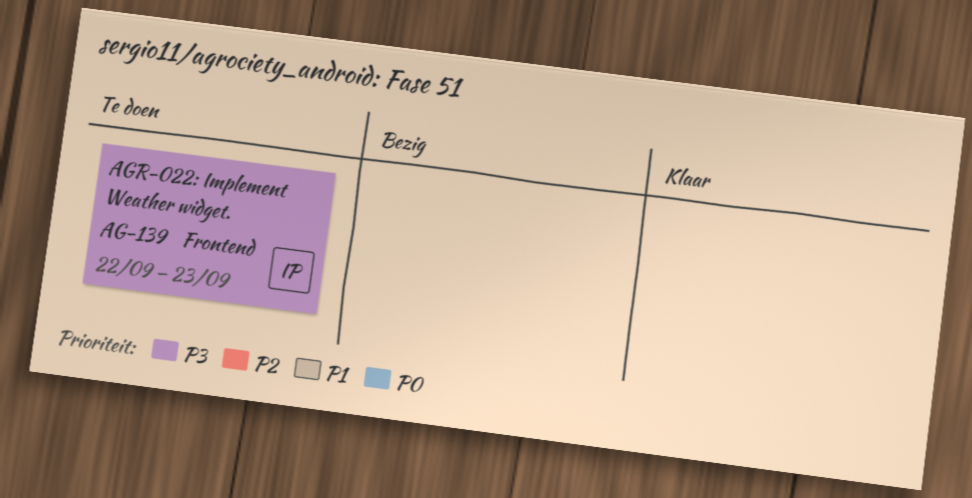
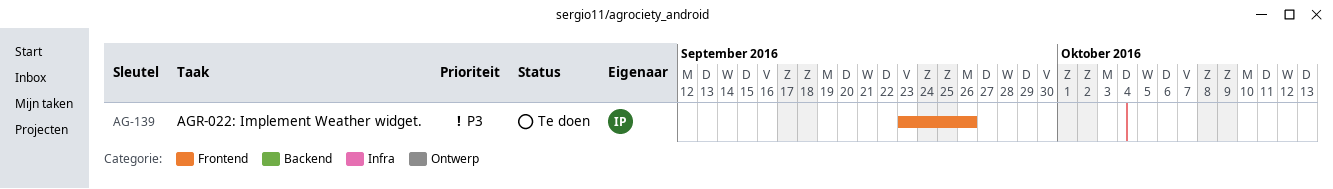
AG-139, start: Sep 22 -> Sep 23
AG-139, due: Sep 23 -> Sep 26

